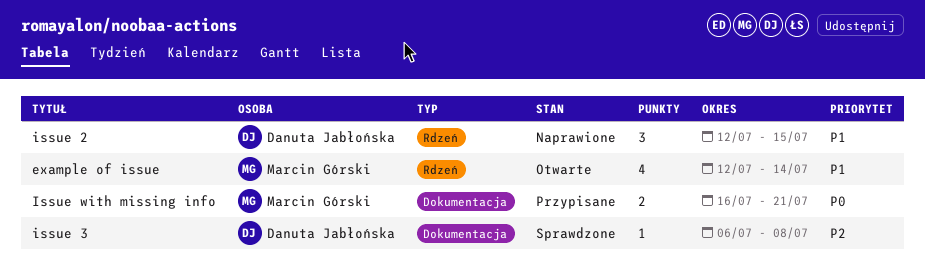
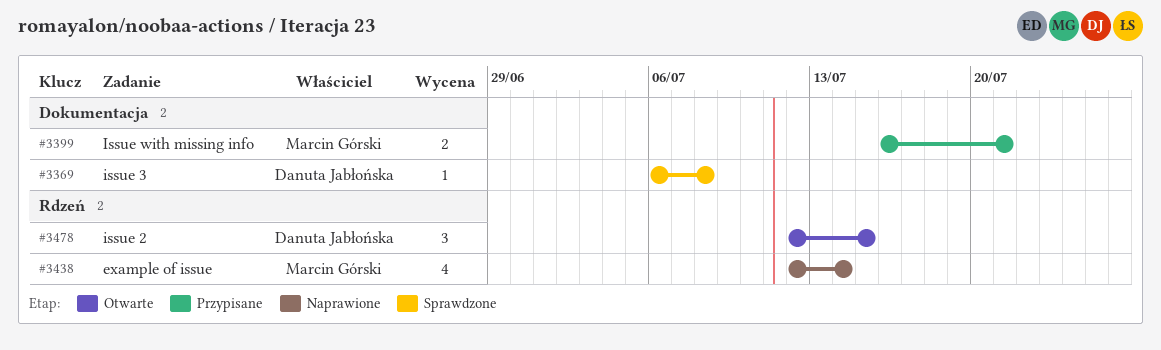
example of issue, status: Otwarte -> Naprawione
issue 2, status: Naprawione -> Otwarte

